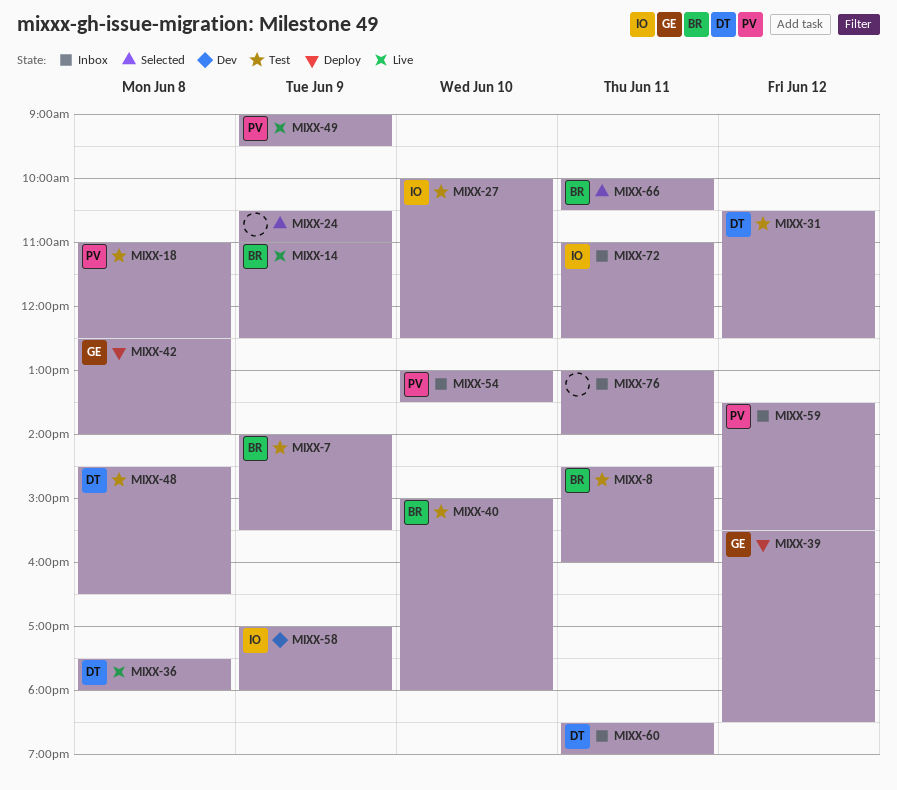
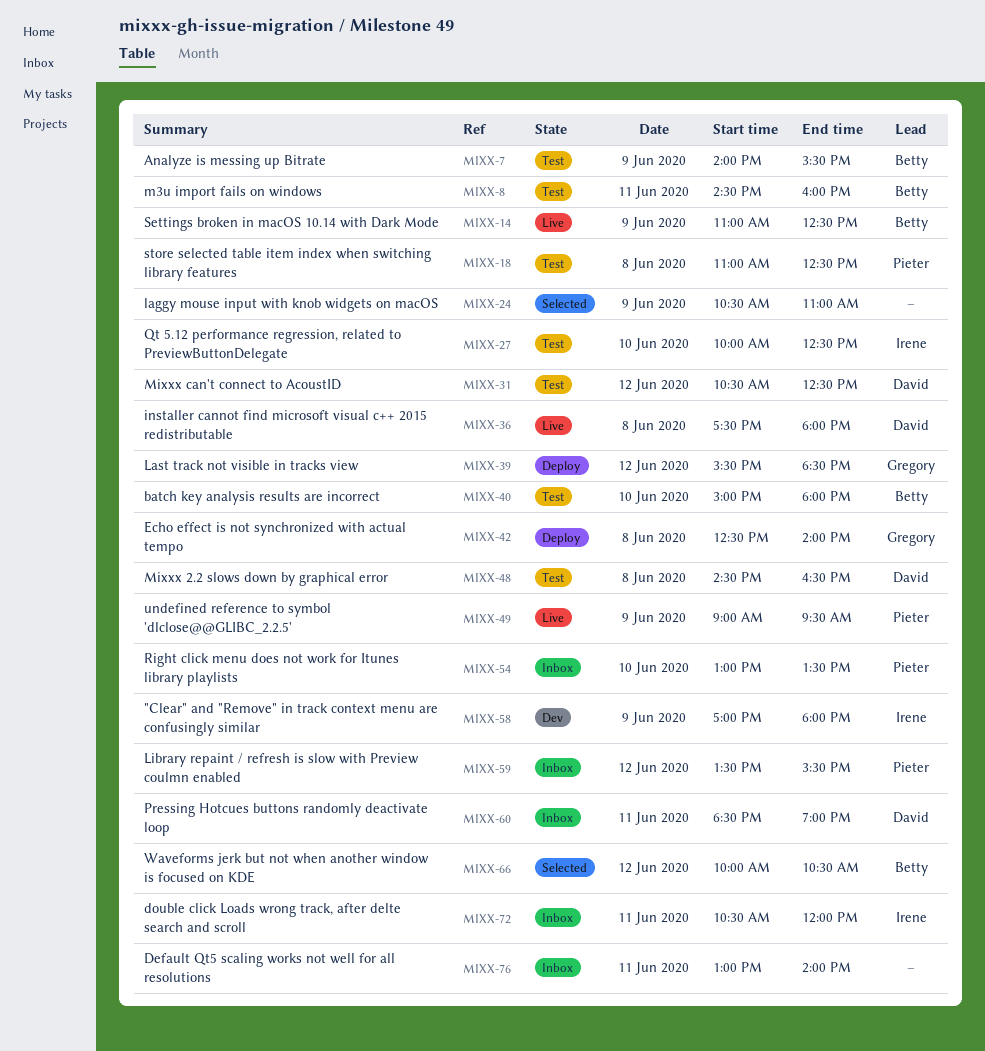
MIXX-66, day: Jun 11 -> Jun 12
MIXX-72, begins: 11:00 -> 10:30
MIXX-72, ends: 12:30 -> 12:00

